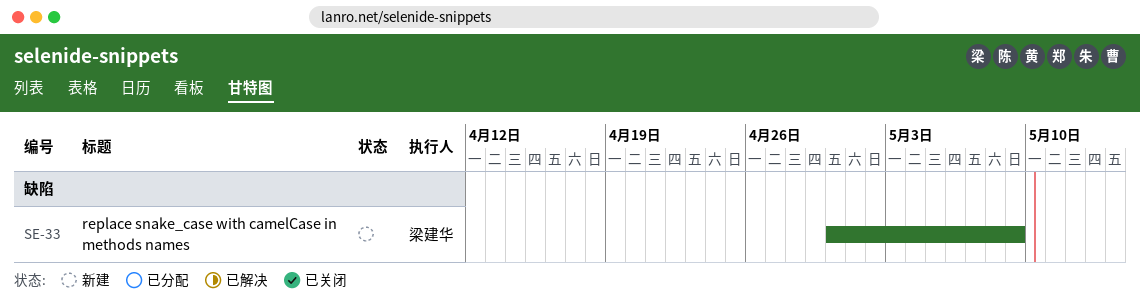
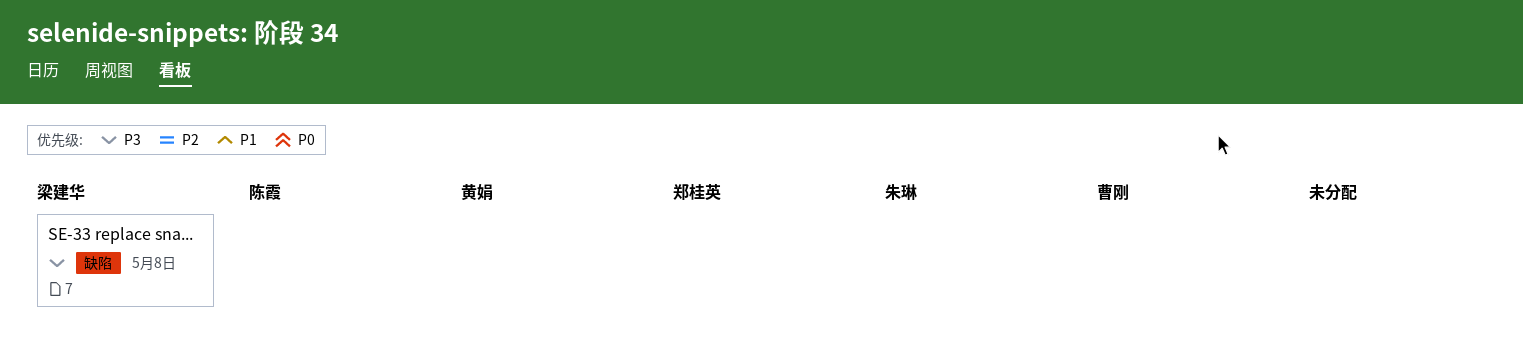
SE-33, due: May 9 -> May 8

